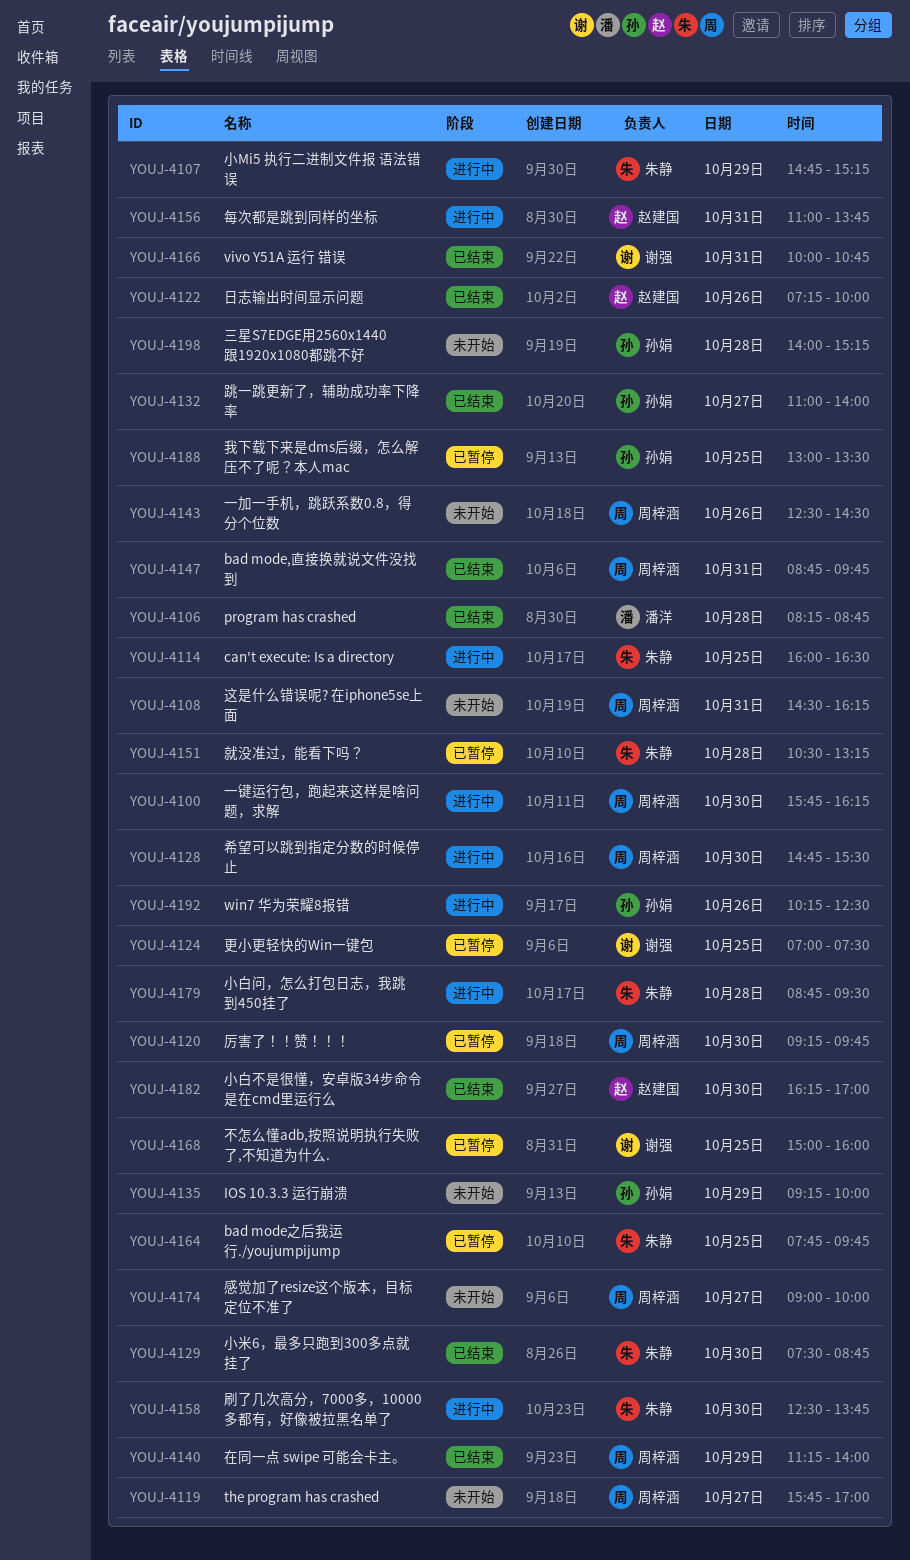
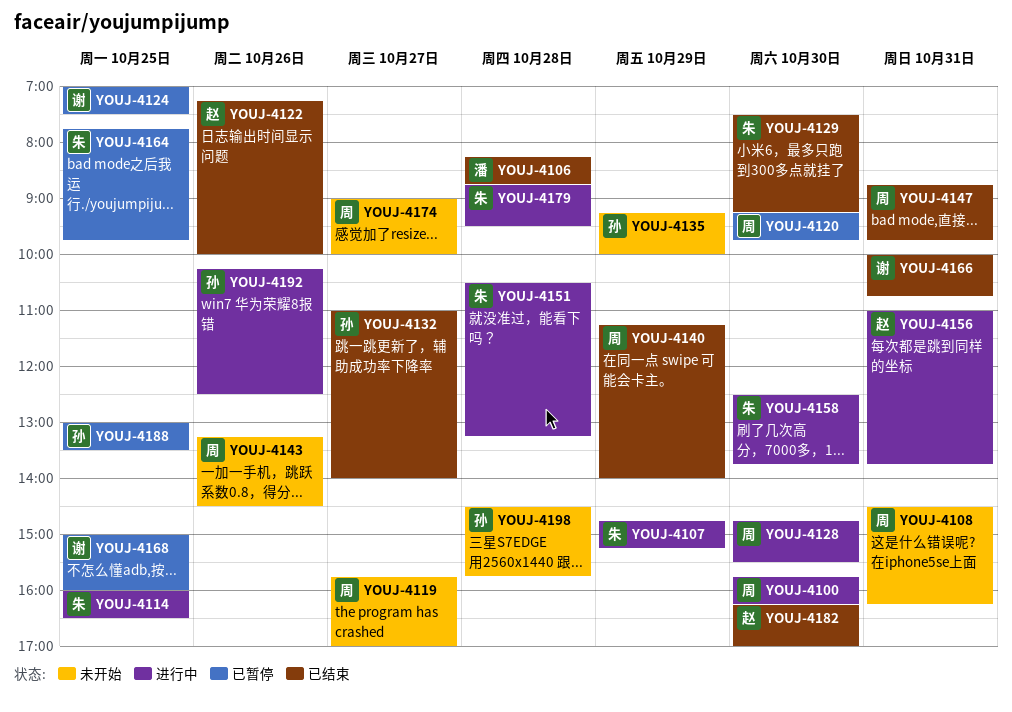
YOUJ-4129, ends: 08:45 -> 09:15
YOUJ-4143, begins: 12:30 -> 13:15
YOUJ-4151, status: 已暂停 -> 进行中
YOUJ-4198, begins: 14:00 -> 14:30
YOUJ-4198, ends: 15:15 -> 15:45

